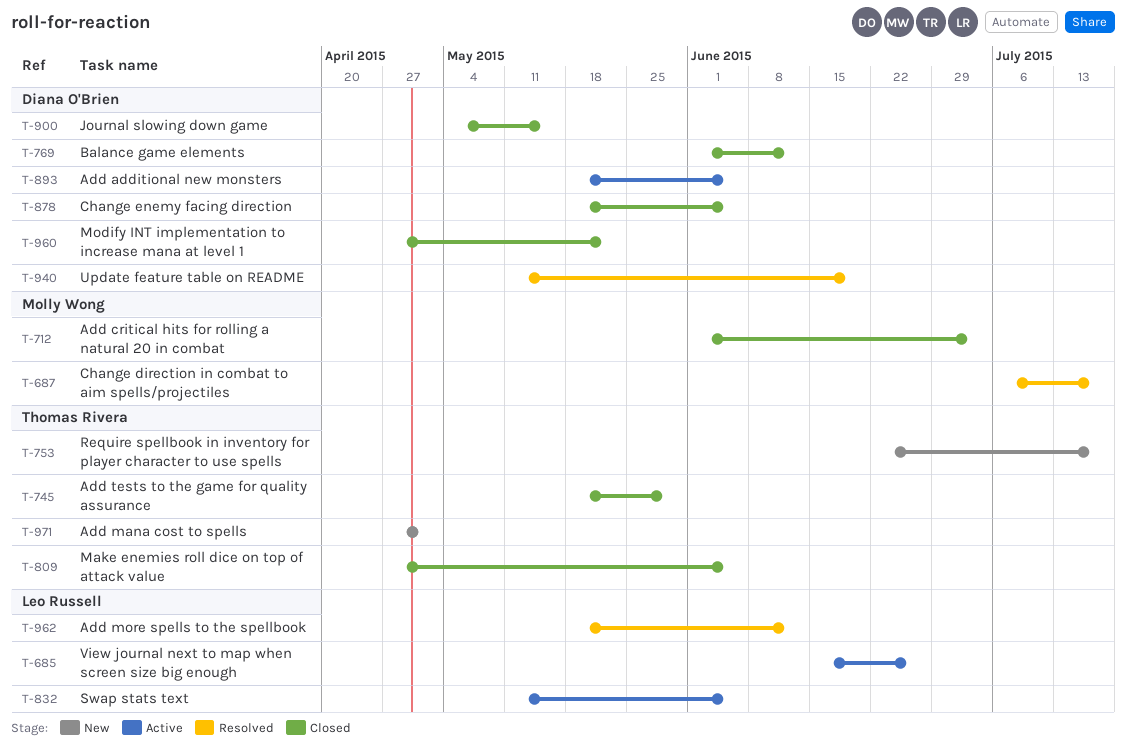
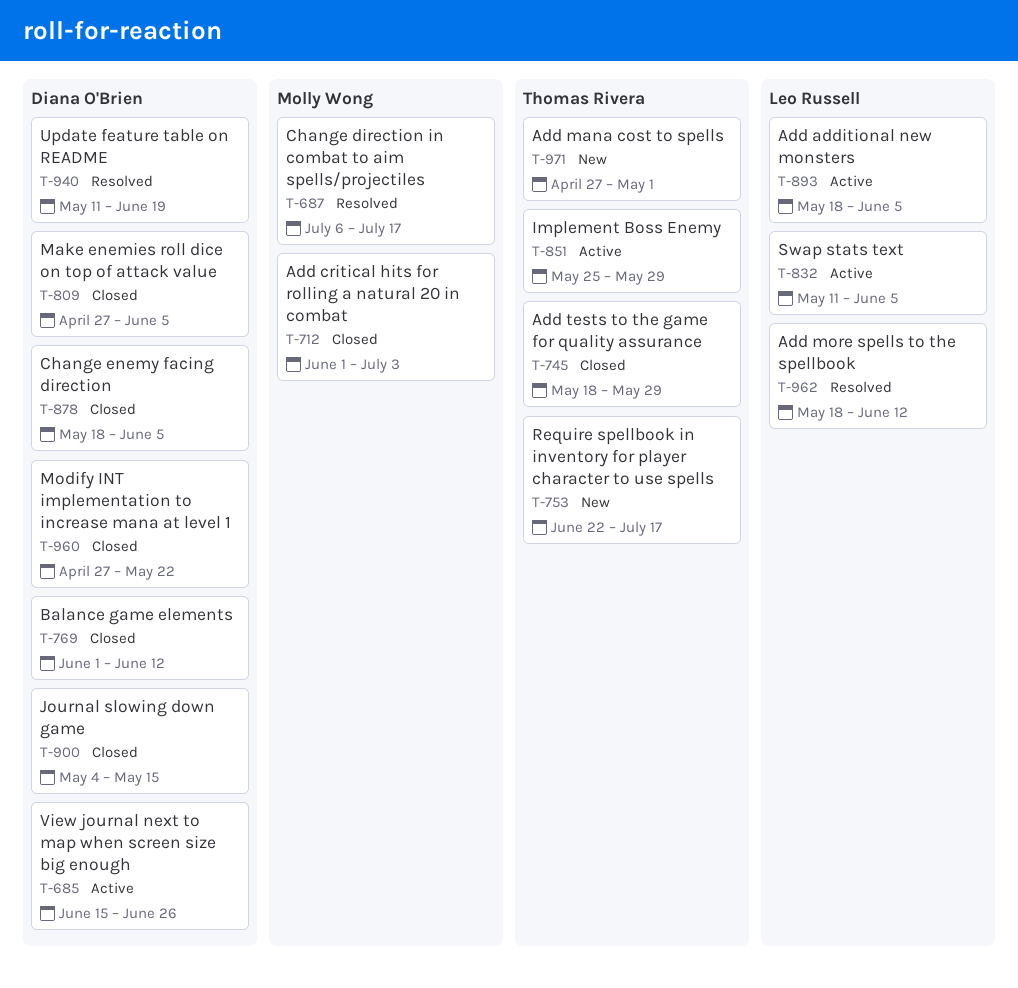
T-685, owner: Leo Russell -> Diana O'Brien
T-809, owner: Thomas Rivera -> Diana O'Brien
T-851: none -> present
T-893, owner: Diana O'Brien -> Leo Russell

